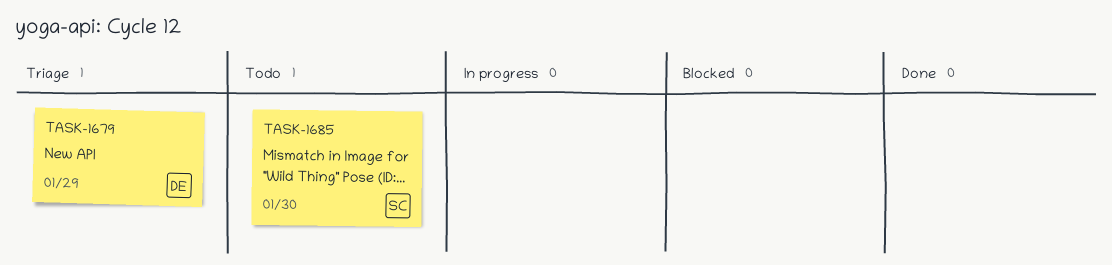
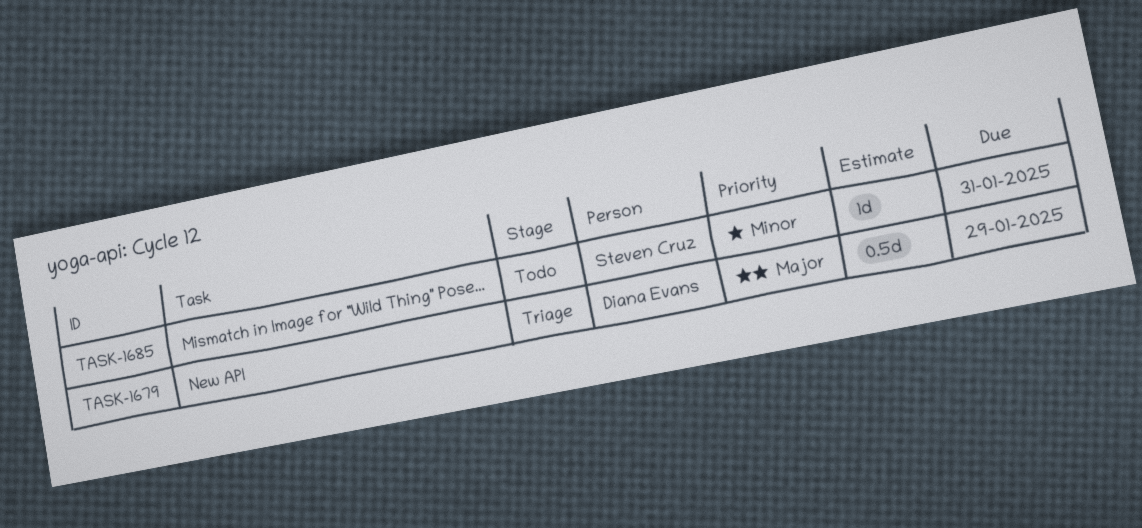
TASK-1685, due: Jan 30 -> Jan 31

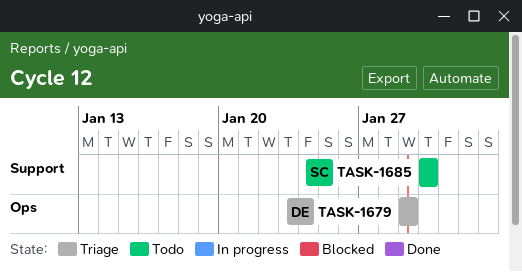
TASK-1685, due: Jan 31 -> Jan 30

